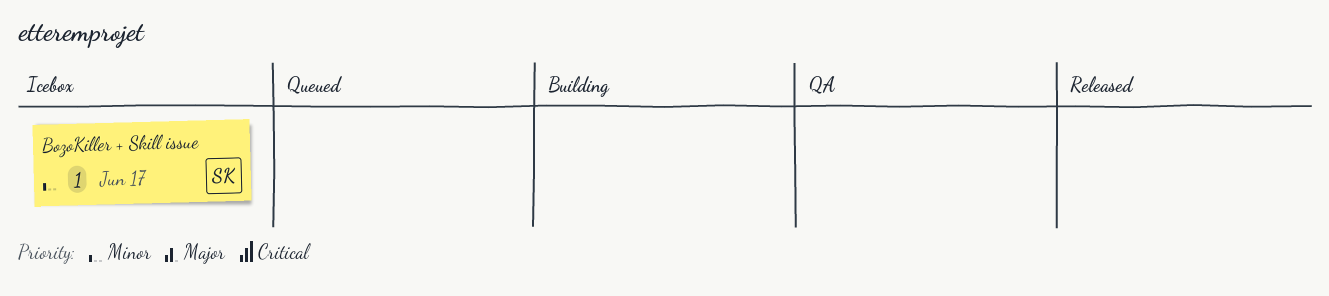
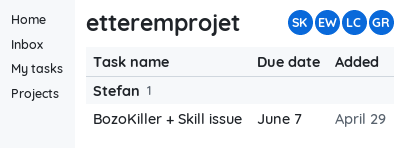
BozoKiller + Skill issue, due: Jun 17 -> Jun 7

